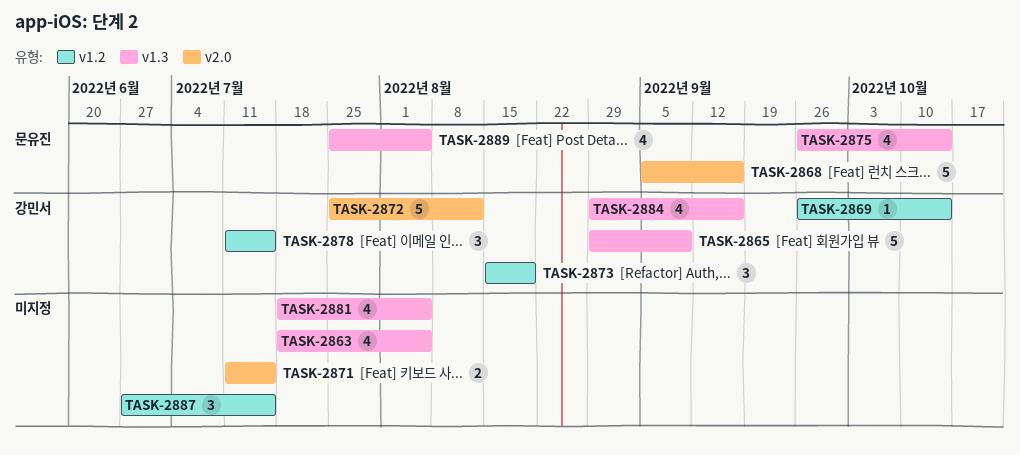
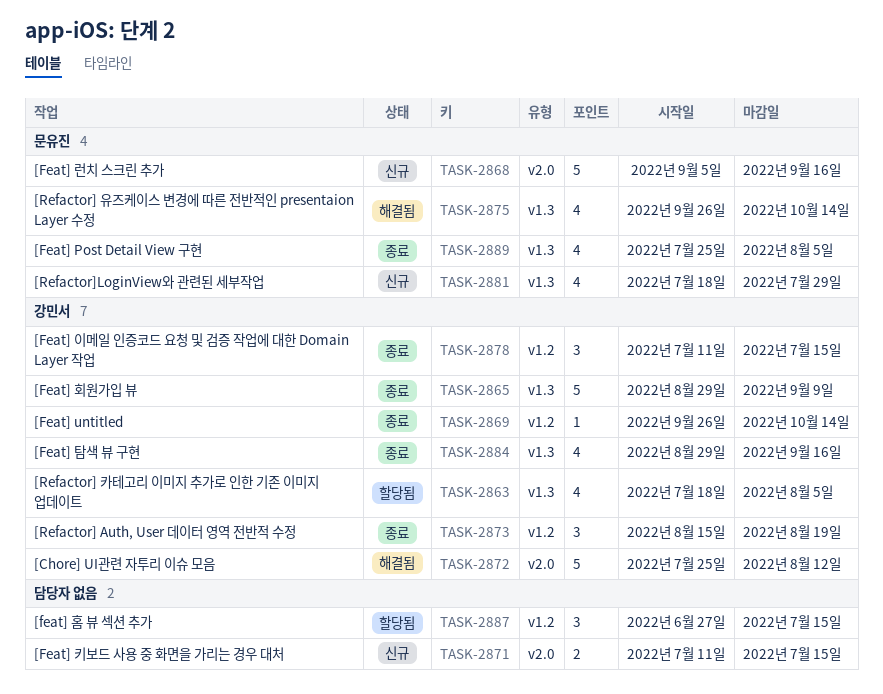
TASK-2863, owner: none -> 강민서
TASK-2881, owner: none -> 문유진
TASK-2881, due: Aug 5 -> Jul 29

